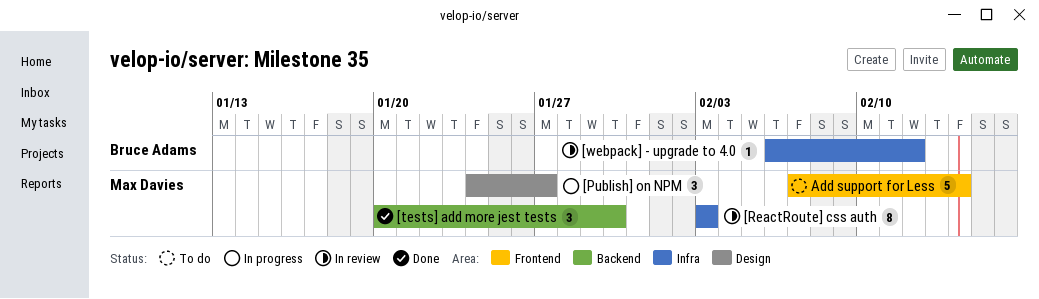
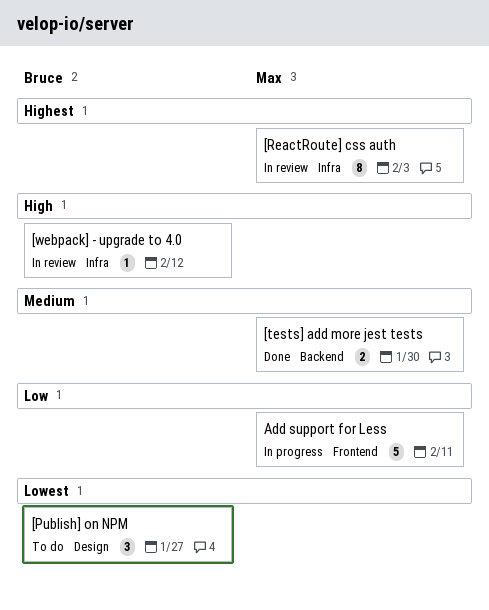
[Publish] on NPM, status: In progress -> To do
[Publish] on NPM, owner: Max Davies -> Bruce Adams
[tests] add more jest tests, estimate: 3 -> 2
Add support for Less, status: To do -> In progress
Add support for Less, due: Feb 14 -> Feb 11

